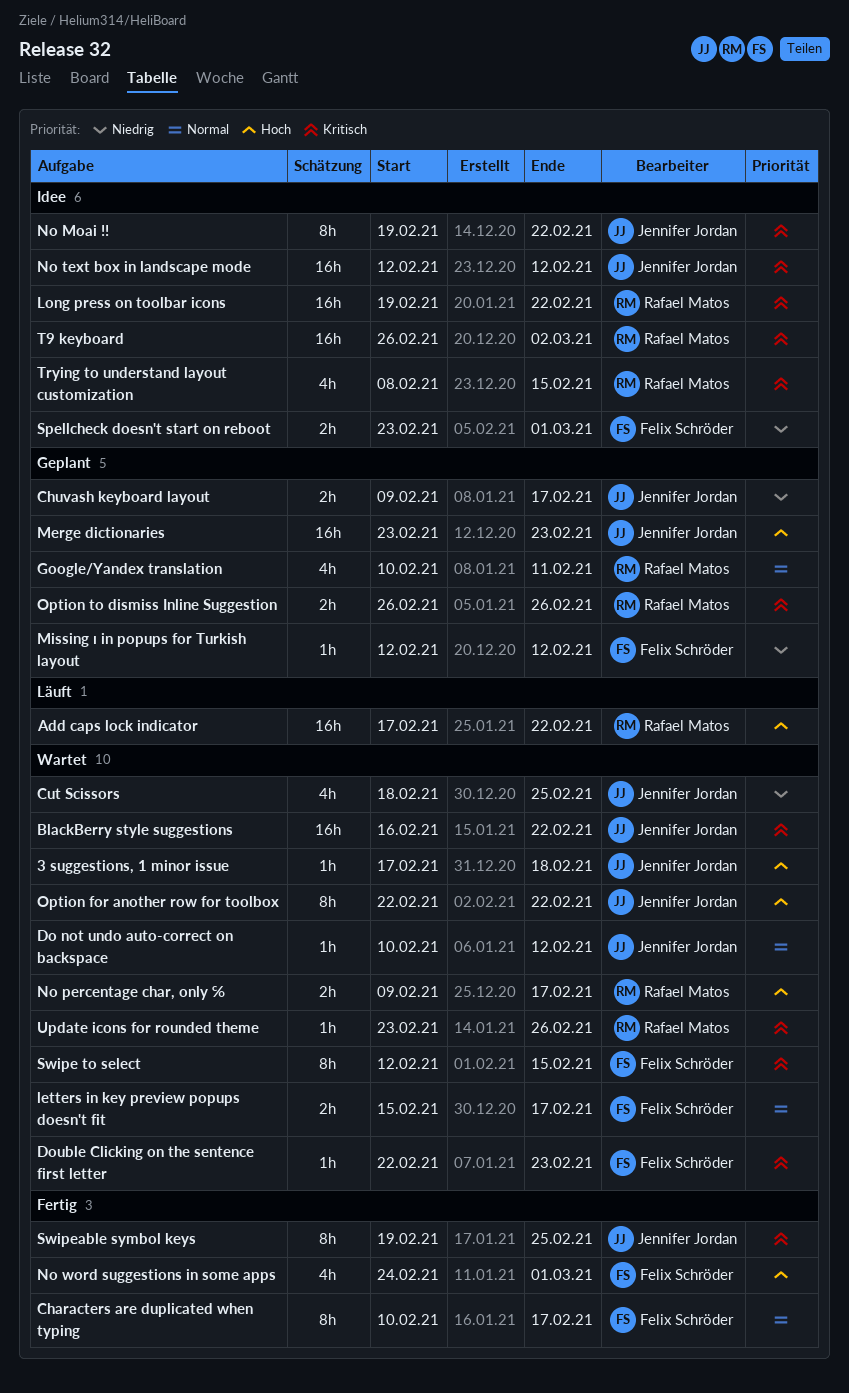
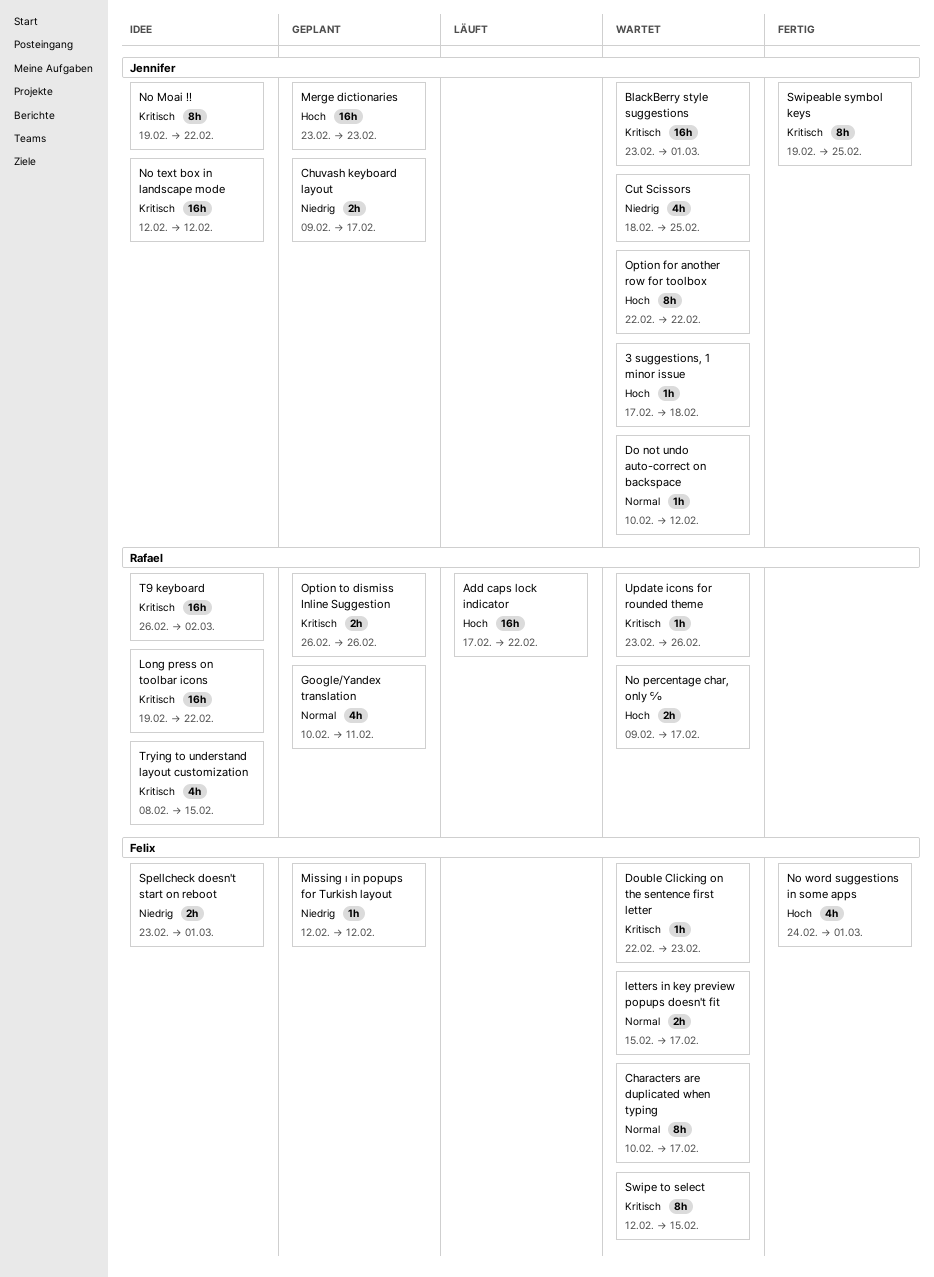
BlackBerry style suggestions, start: Feb 16 -> Feb 23
BlackBerry style suggestions, due: Feb 22 -> Mar 1
Characters are duplicated when typing, status: Fertig -> Wartet

